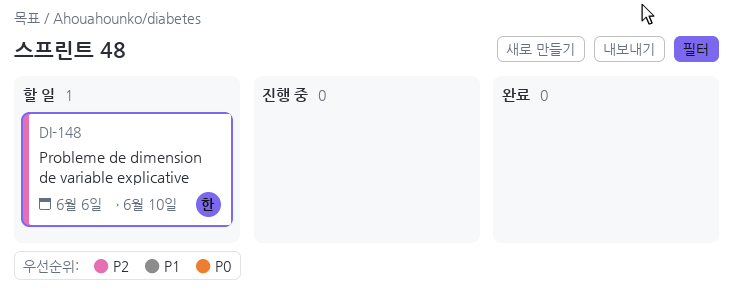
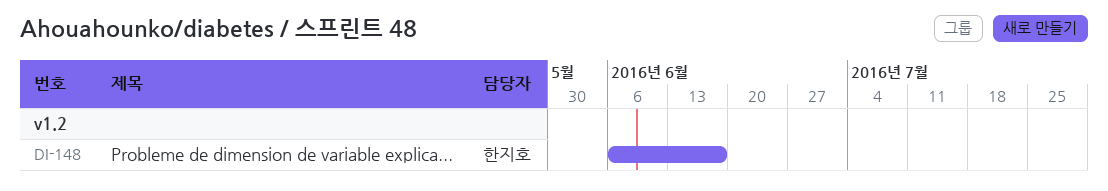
DI-148, due: Jun 10 -> Jun 17

